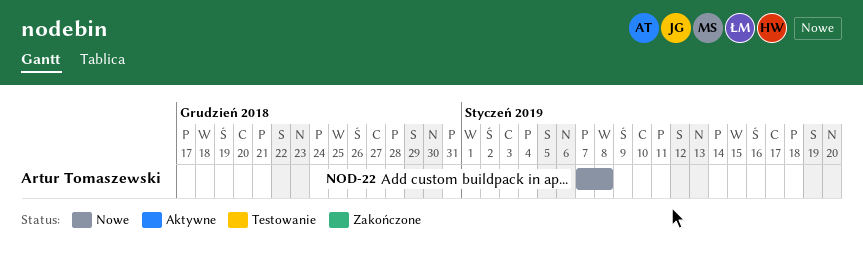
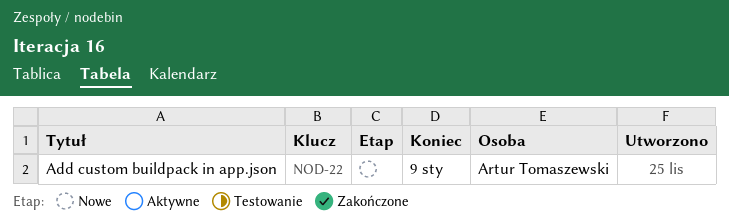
NOD-22, due: Jan 8 -> Jan 9

